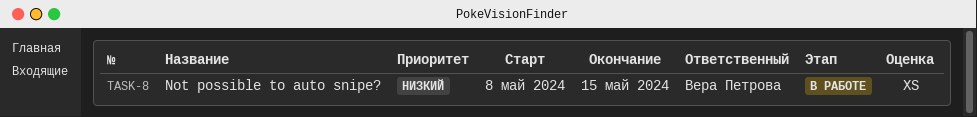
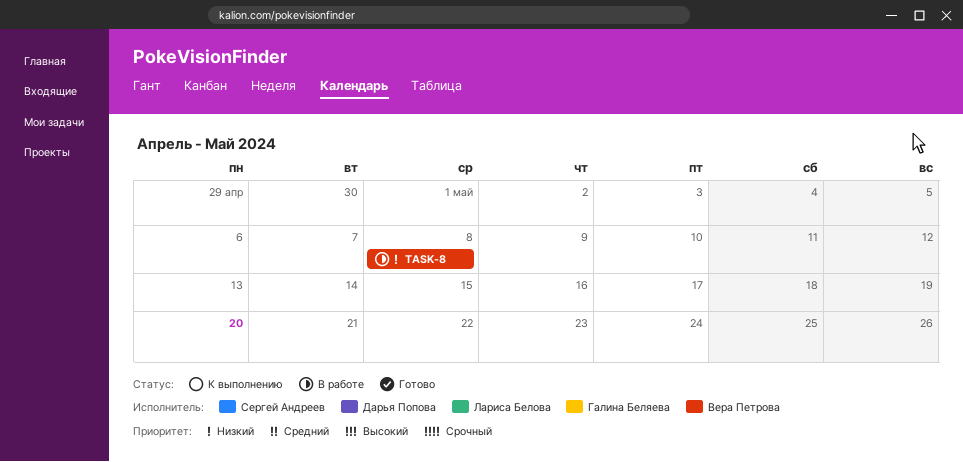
TASK-8, due: May 15 -> May 8

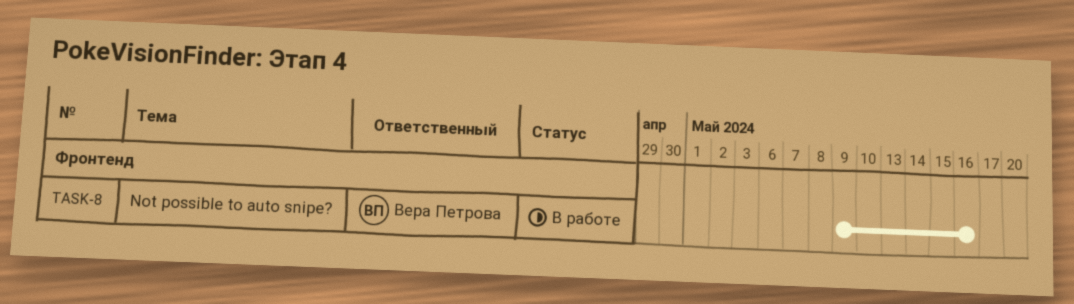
TASK-8, start: May 8 -> May 9
TASK-8, due: May 8 -> May 16

